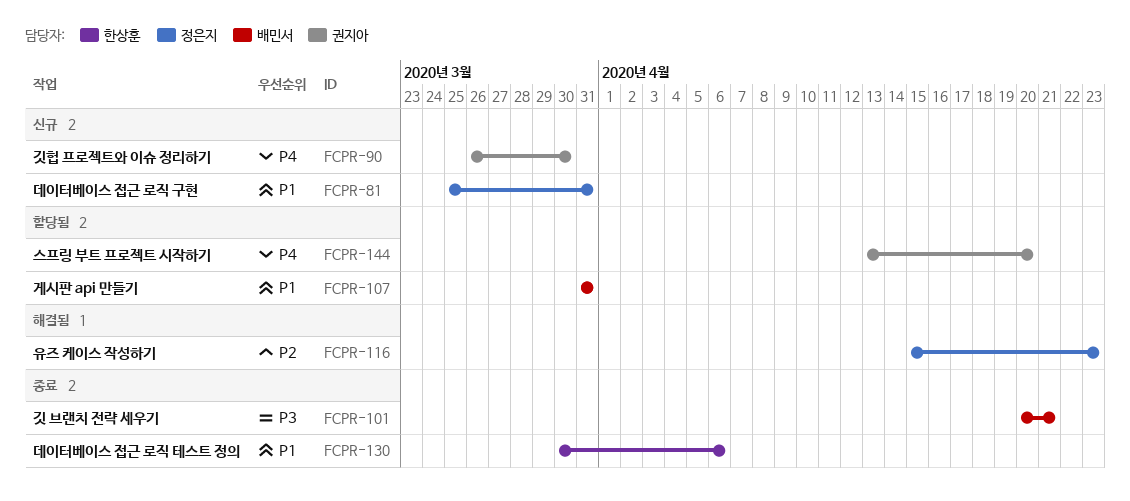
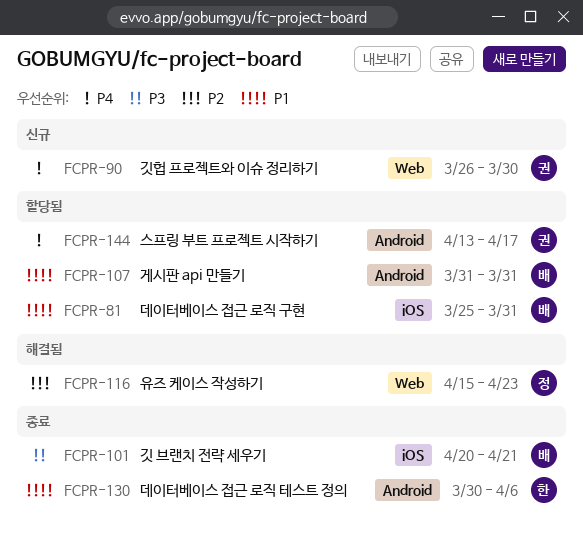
FCPR-81, status: 신규 -> 할당됨
FCPR-81, owner: 정은지 -> 배민서
FCPR-144, due: Apr 20 -> Apr 17

